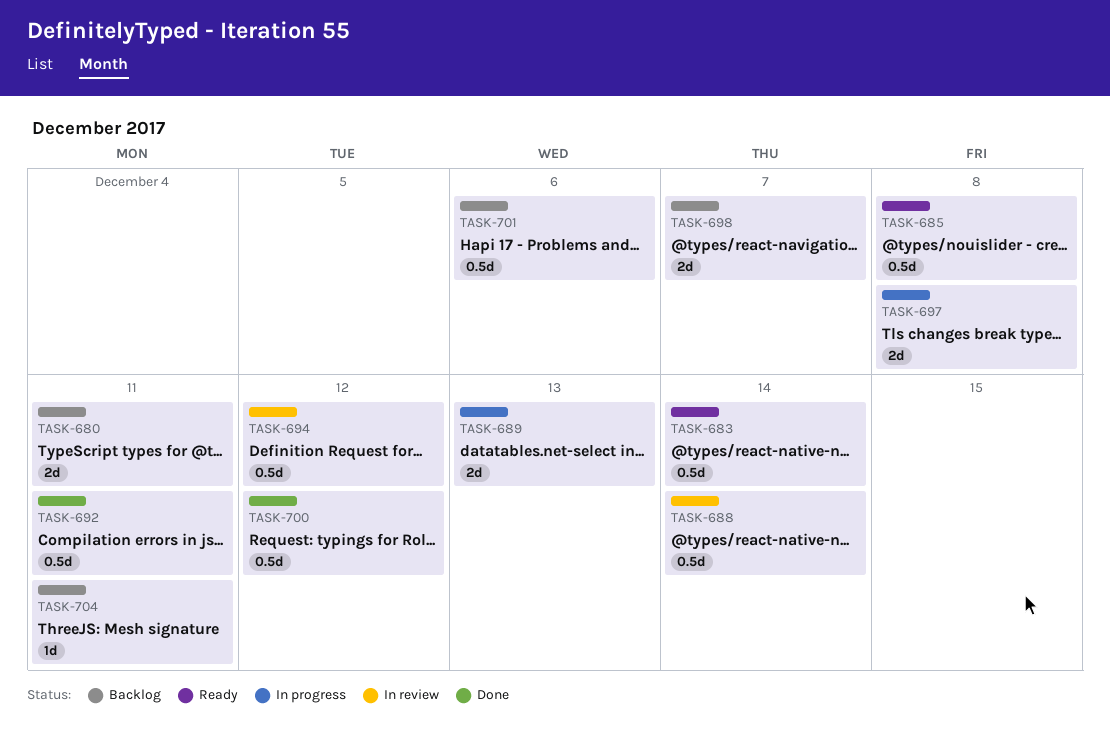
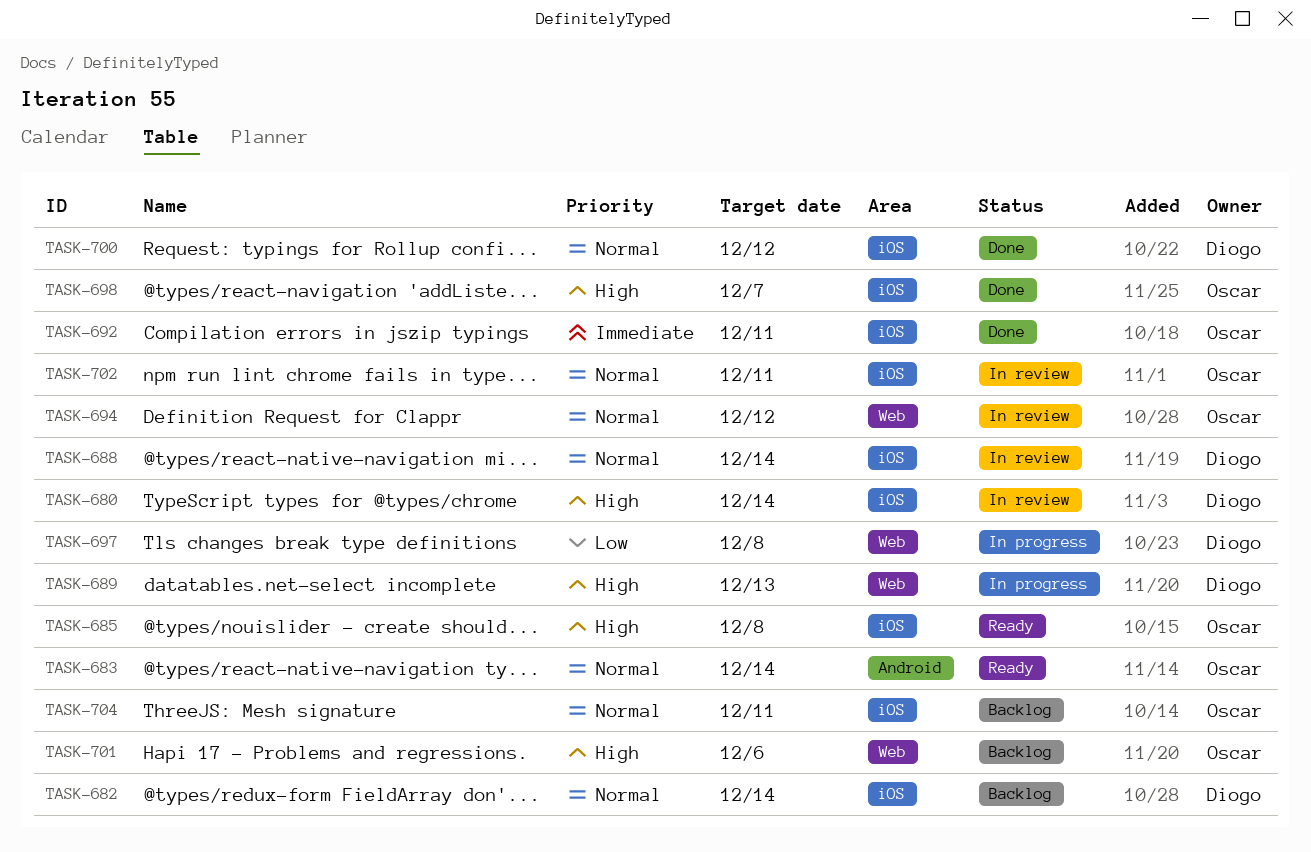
TASK-680, status: Backlog -> In review
TASK-680, due: Dec 11 -> Dec 14
TASK-682: none -> present
TASK-698, status: Backlog -> Done
TASK-702: none -> present

